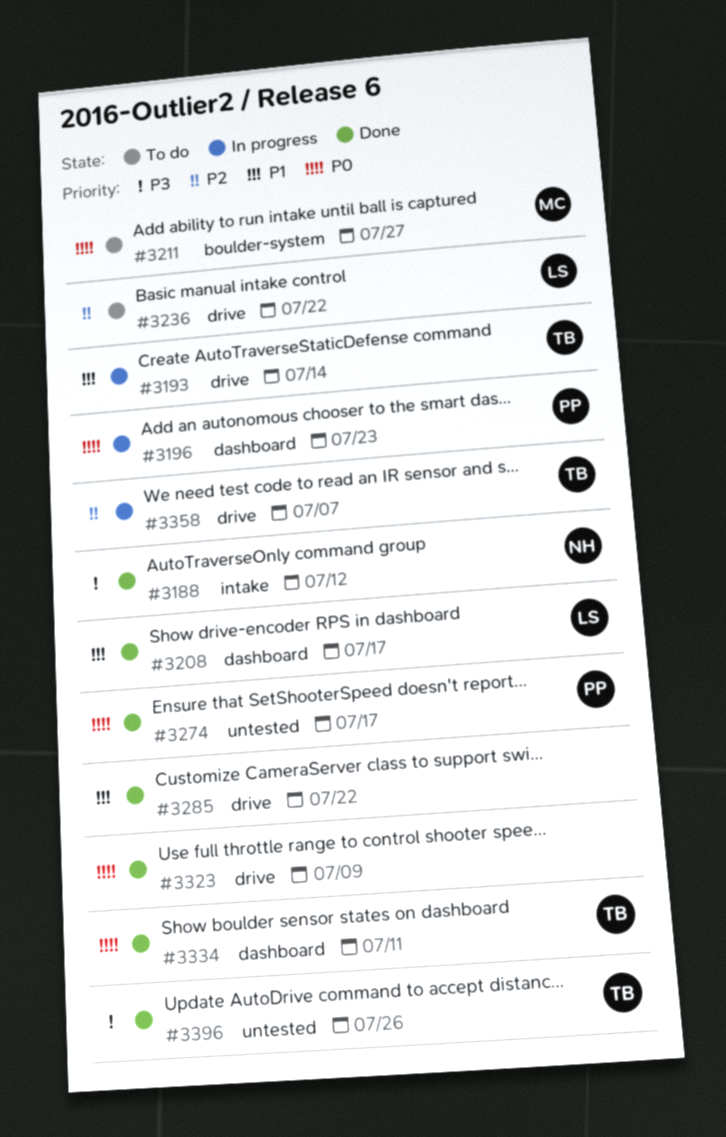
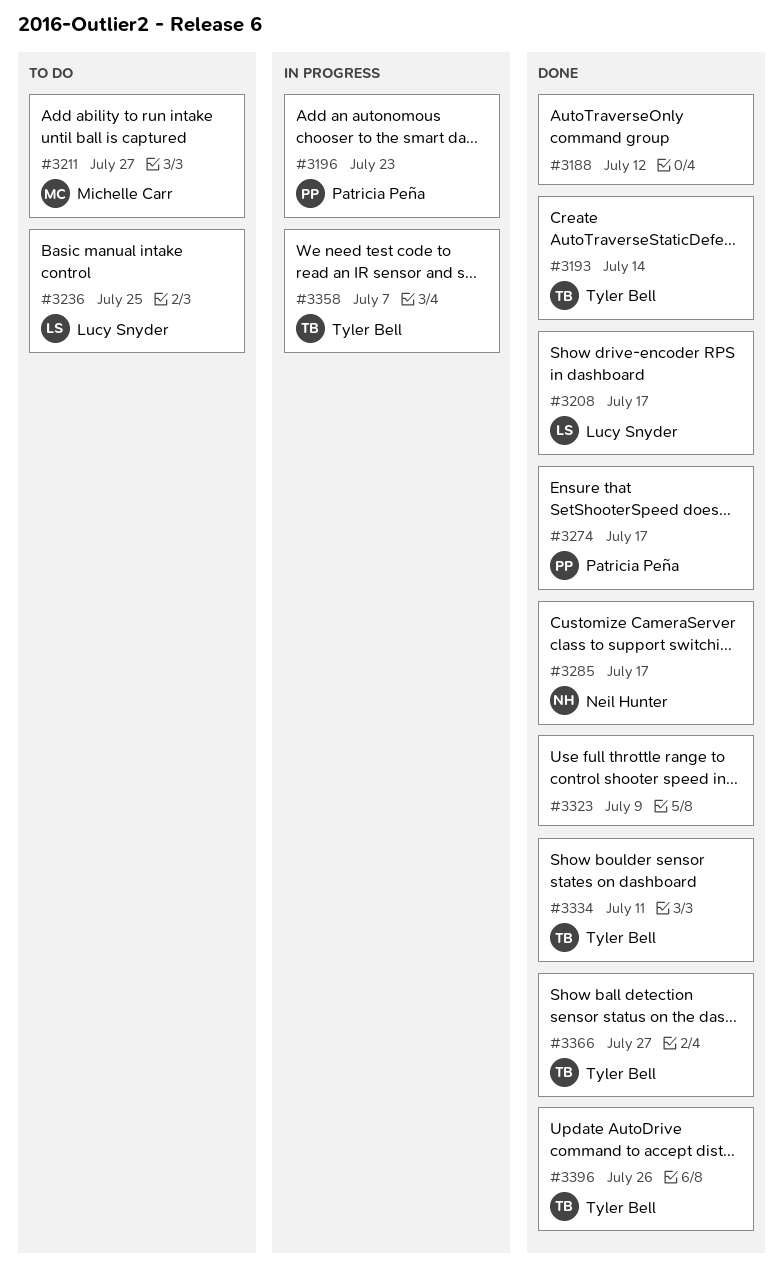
#3188, owner: Neil Hunter -> none
#3193, status: In progress -> Done
#3236, due: Jul 22 -> Jul 25
#3285, owner: none -> Neil Hunter
#3285, due: Jul 22 -> Jul 17
#3366: none -> present

